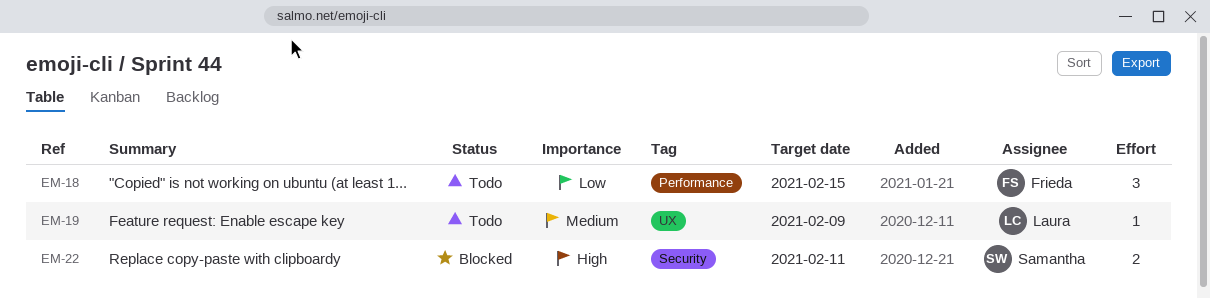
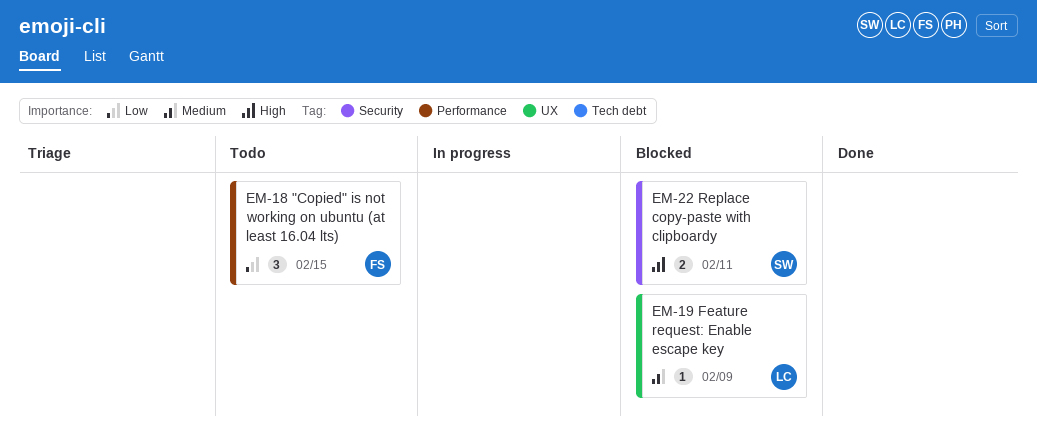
EM-19, status: Todo -> Blocked

